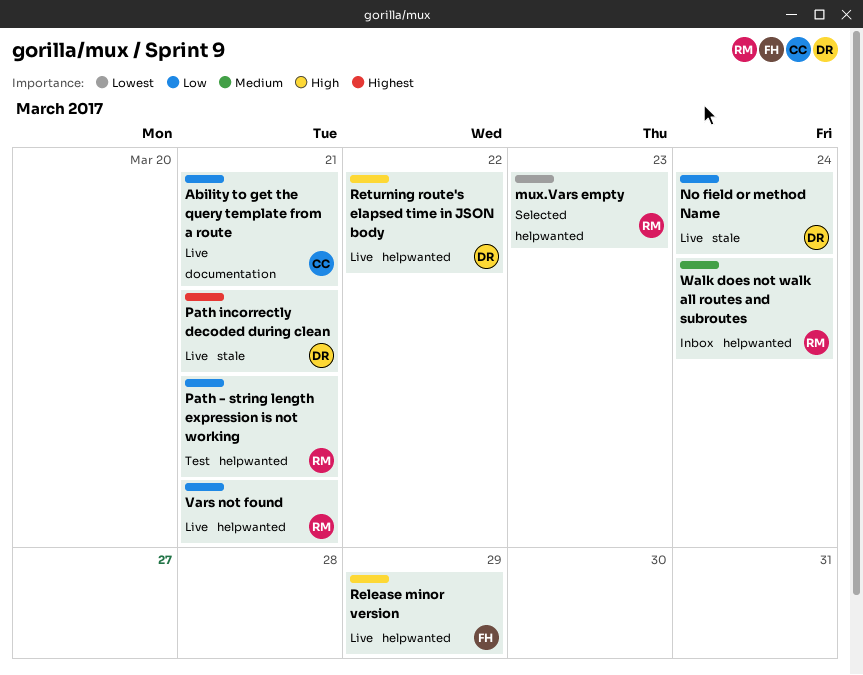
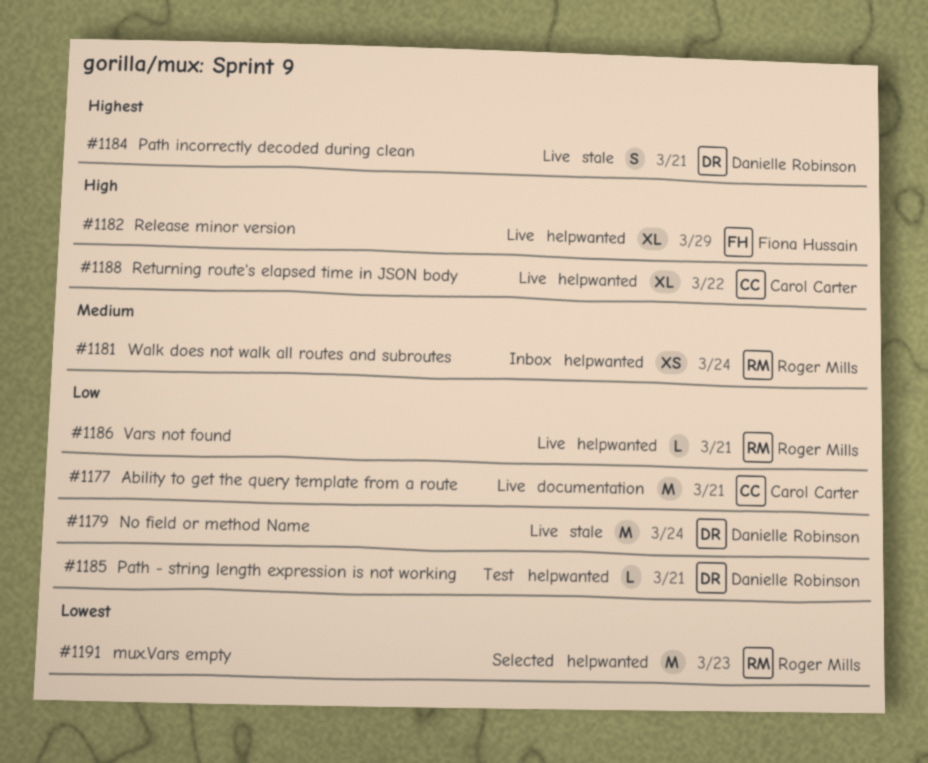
Path - string length expression is not working, owner: Roger Mills -> Danielle Robinson
Returning route's elapsed time in JSON body, owner: Danielle Robinson -> Carol Carter

